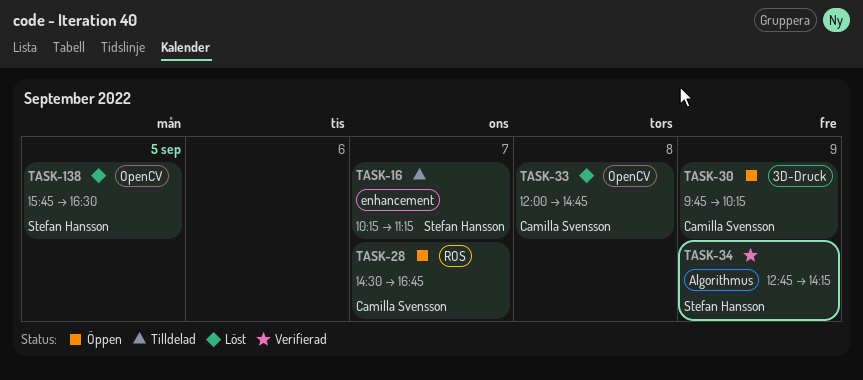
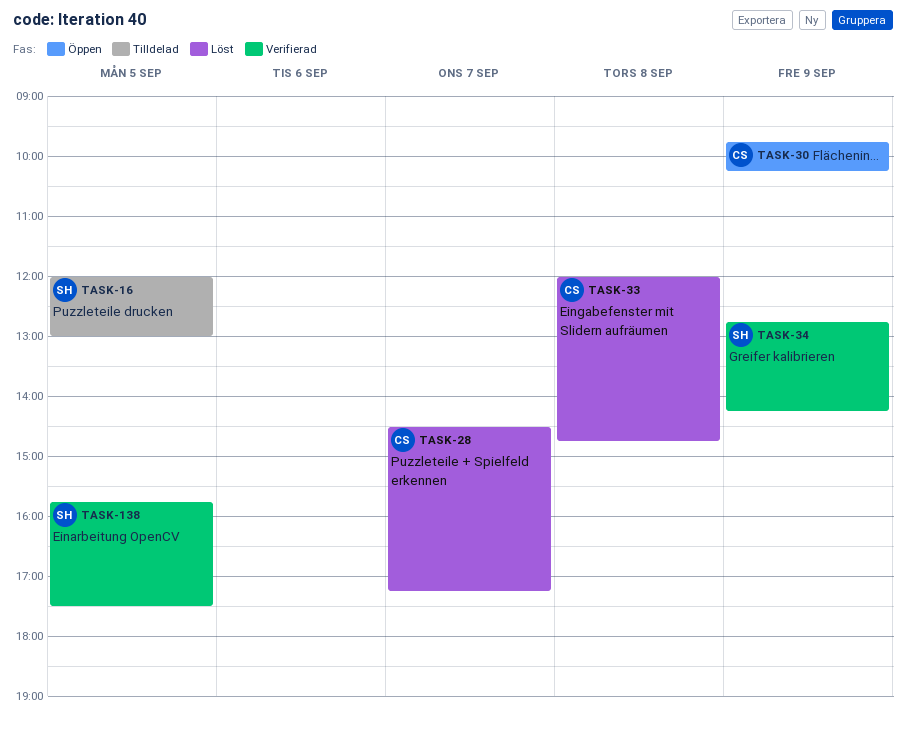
TASK-16, day: Sep 7 -> Sep 5
TASK-16, begins: 10:15 -> 12:00
TASK-16, ends: 11:15 -> 13:00
TASK-28, status: Öppen -> Löst
TASK-28, ends: 16:45 -> 17:15
TASK-138, status: Löst -> Verifierad
TASK-138, ends: 16:30 -> 17:30

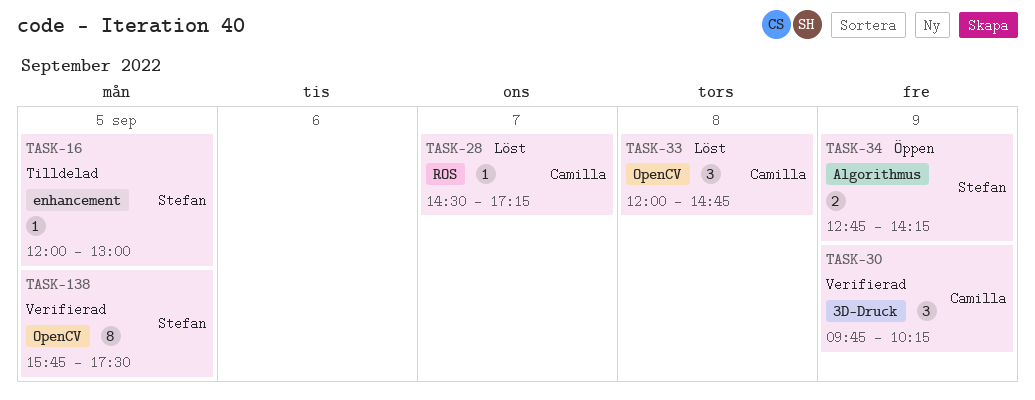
TASK-30, status: Öppen -> Verifierad
TASK-34, status: Verifierad -> Öppen

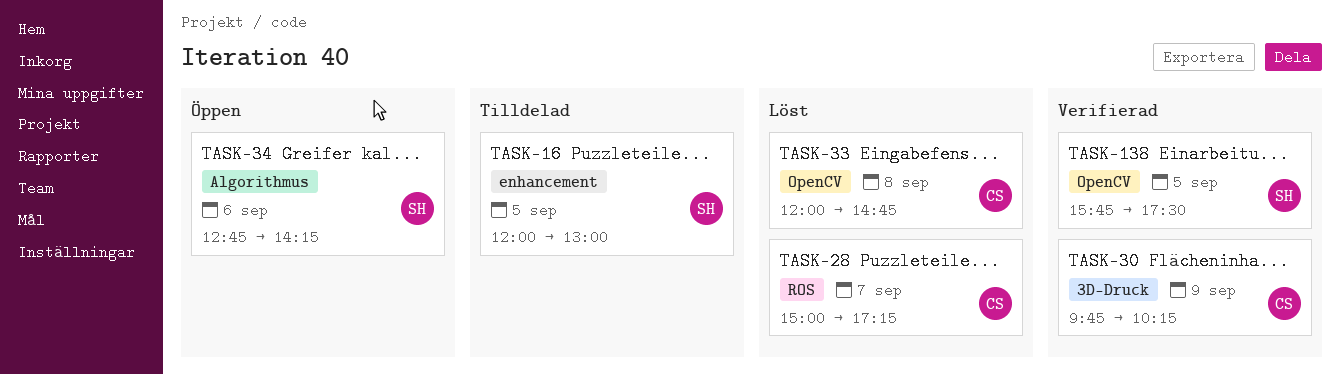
TASK-28, begins: 14:30 -> 15:00
TASK-34, day: Sep 9 -> Sep 6

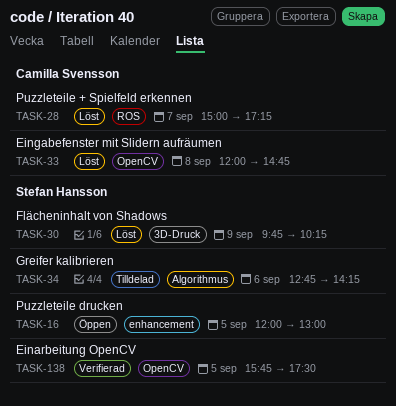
TASK-16, status: Tilldelad -> Öppen
TASK-30, status: Verifierad -> Löst
TASK-30, owner: Camilla Svensson -> Stefan Hansson
TASK-34, status: Öppen -> Tilldelad

